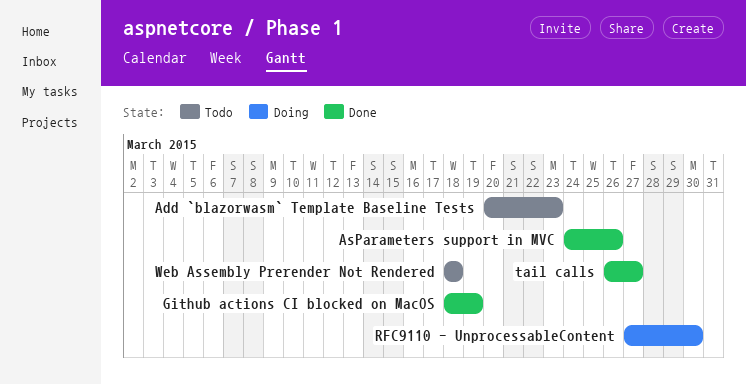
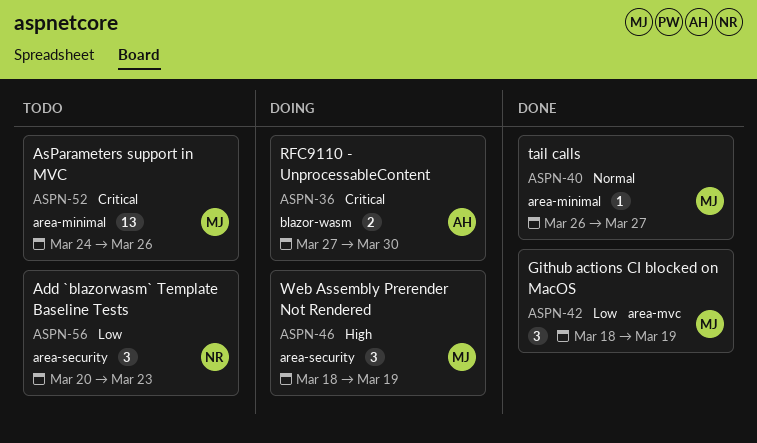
AsParameters support in MVC, status: Done -> Todo
Web Assembly Prerender Not Rendered, status: Todo -> Doing
Web Assembly Prerender Not Rendered, due: Mar 18 -> Mar 19

